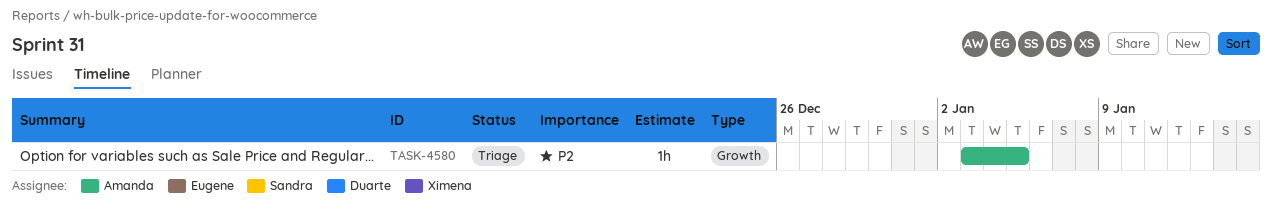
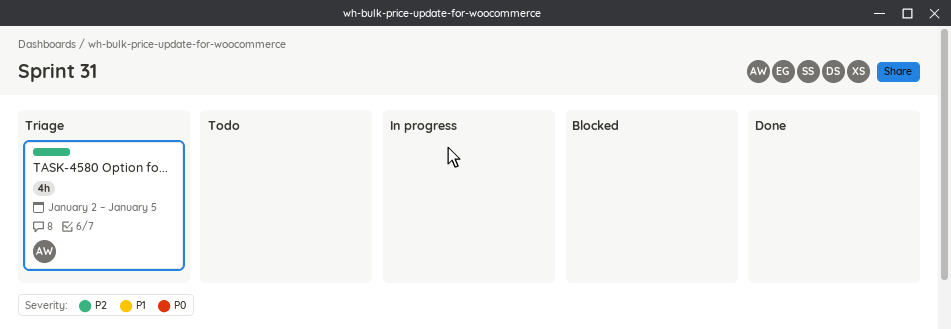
TASK-4580, estimate: 1h -> 4h
TASK-4580, start: Jan 3 -> Jan 2

